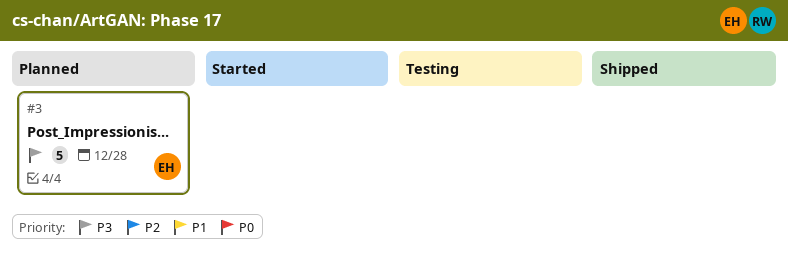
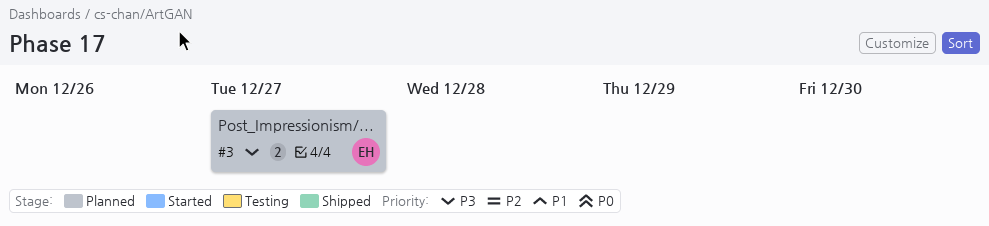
#3, estimate: 5 -> 2
#3, due: Dec 28 -> Dec 27

